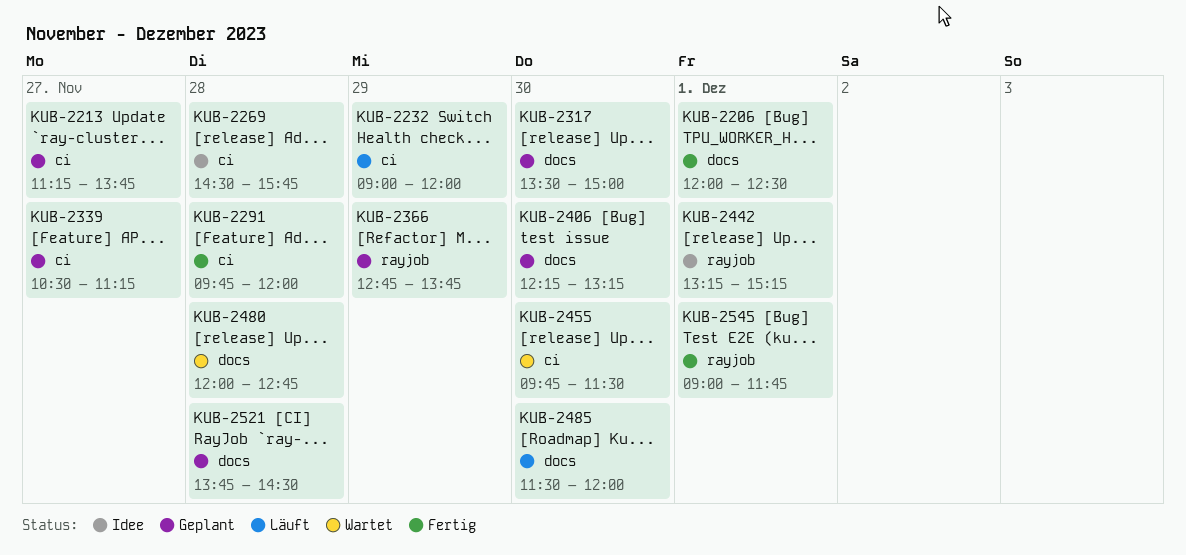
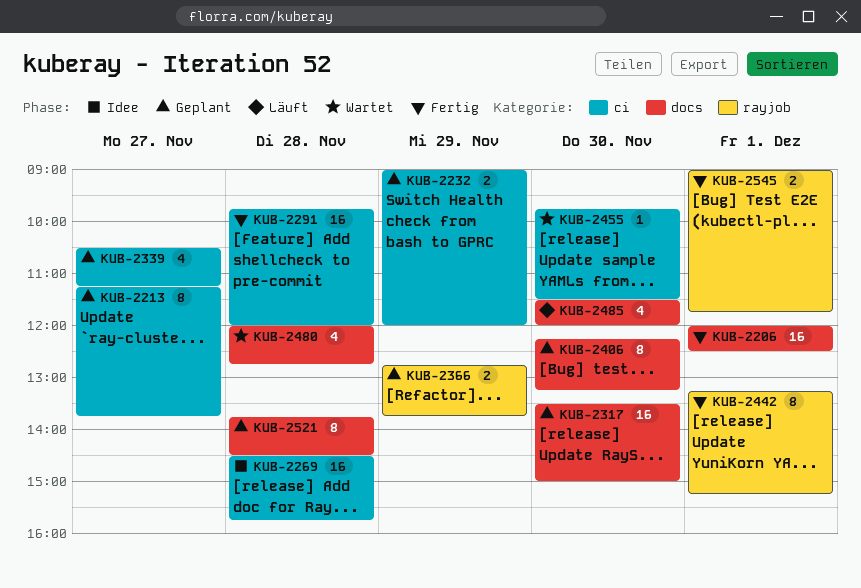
KUB-2232, status: Läuft -> Geplant
KUB-2442, status: Idee -> Fertig

